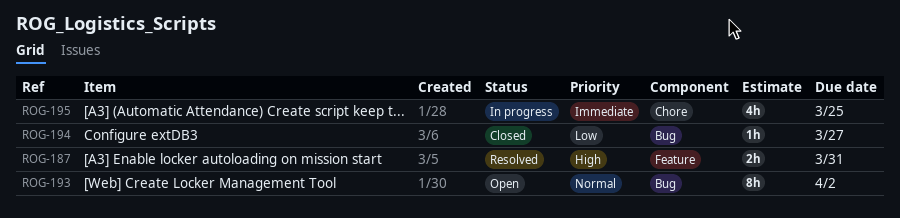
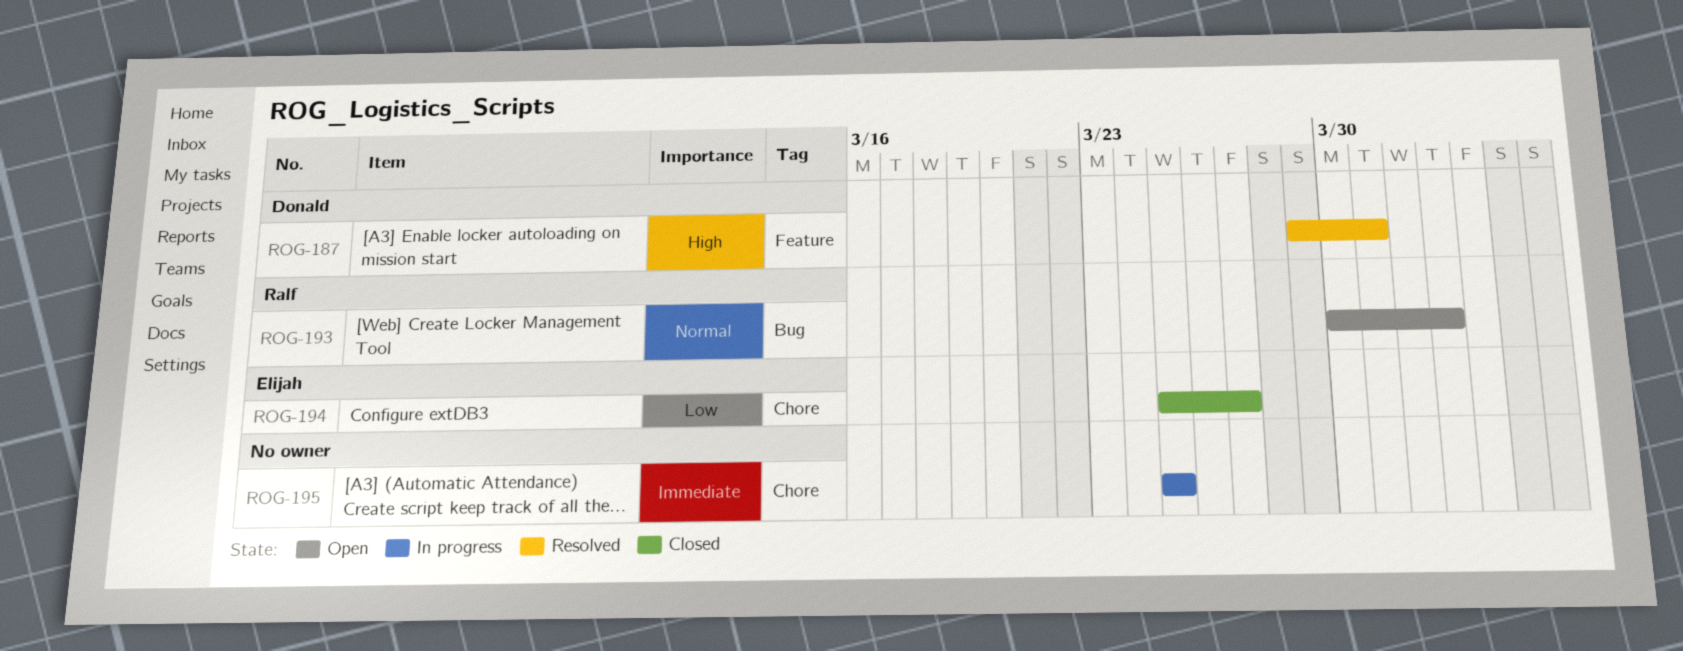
ROG-194, label: Bug -> Chore

